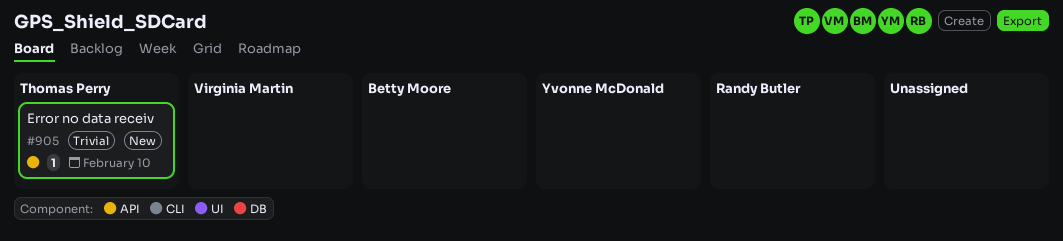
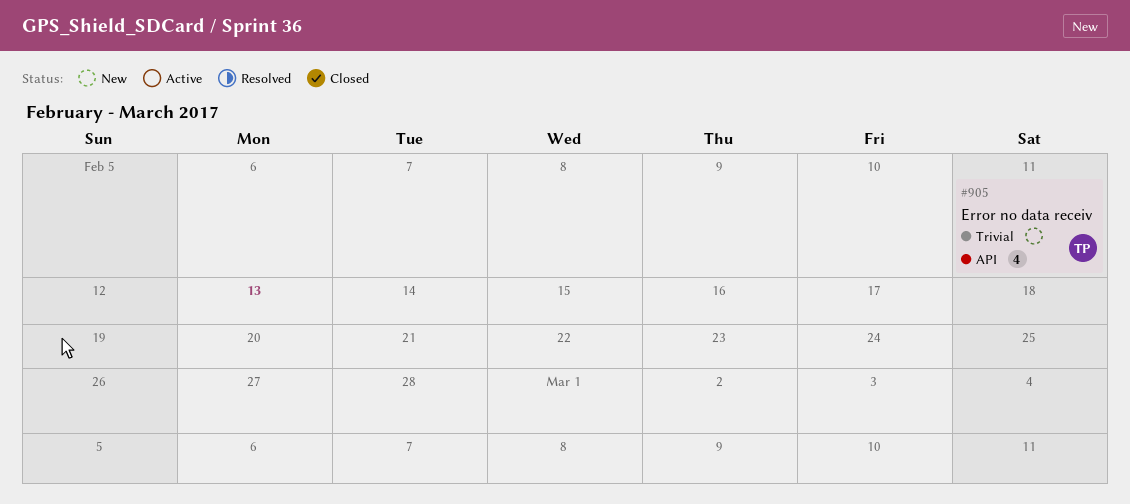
#905, estimate: 1 -> 4
#905, due: Feb 10 -> Feb 11

